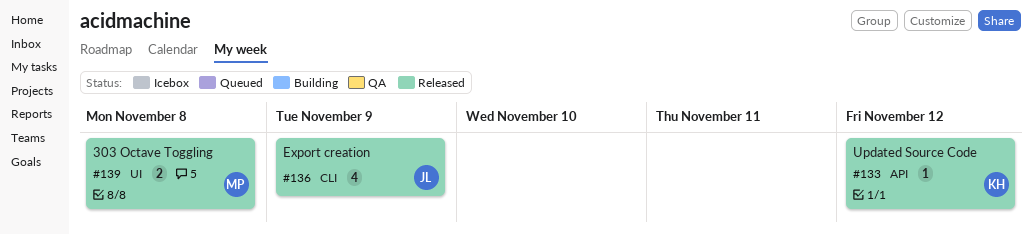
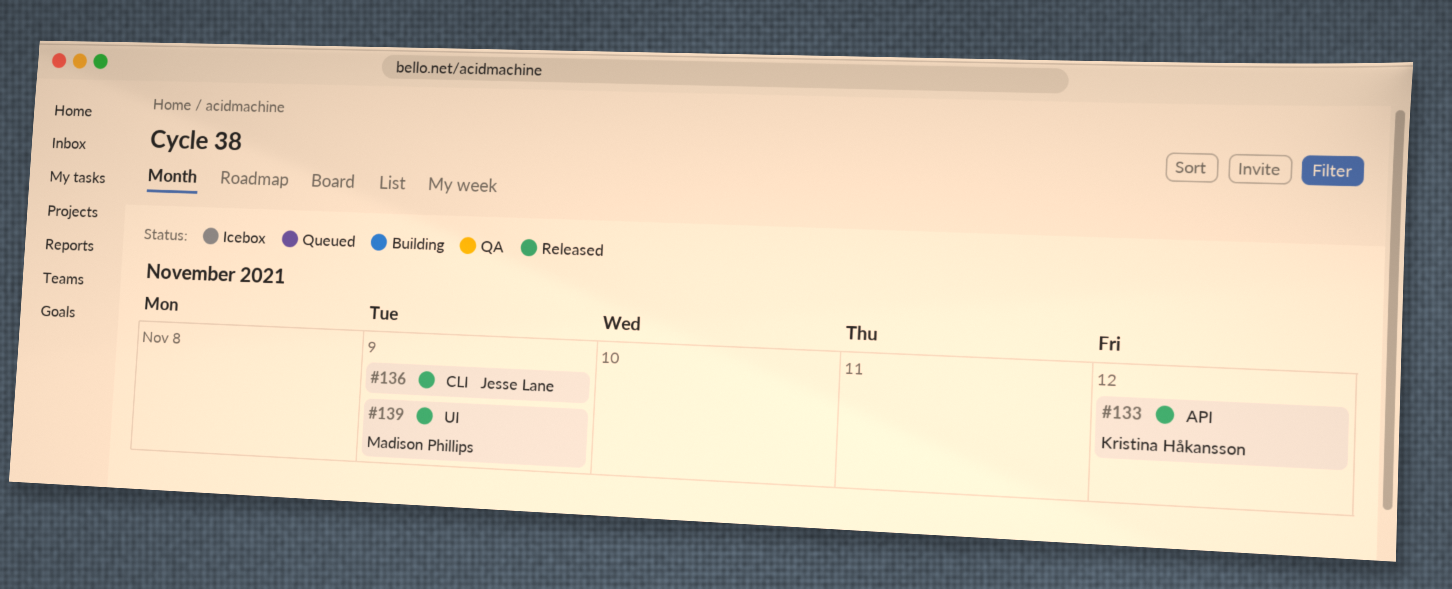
#139, due: Nov 8 -> Nov 9

